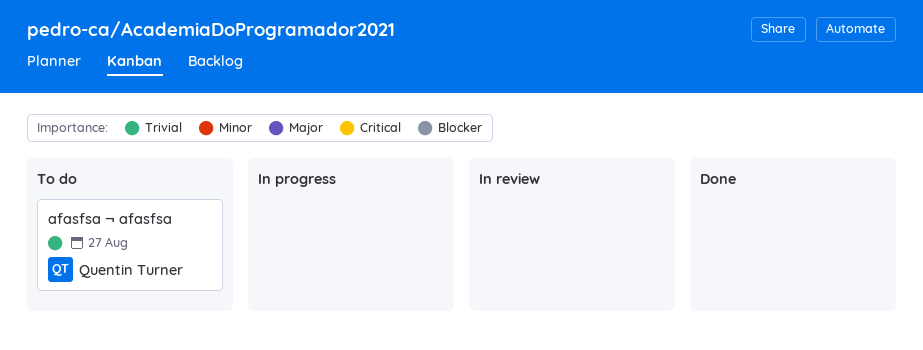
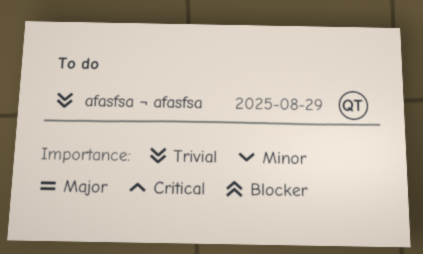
afasfsa ¬ afasfsa, due: Aug 27 -> Aug 29

